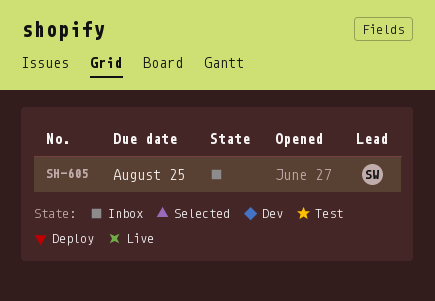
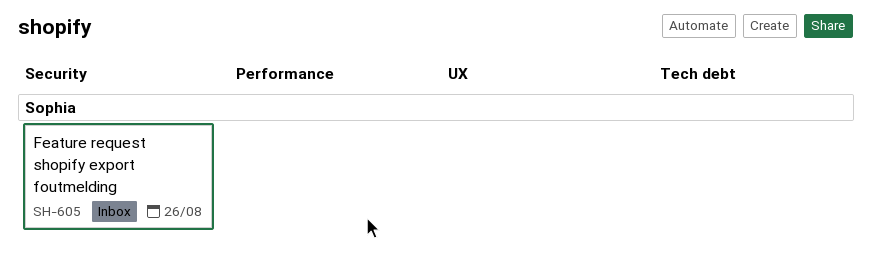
SH-605, due: Aug 25 -> Aug 26

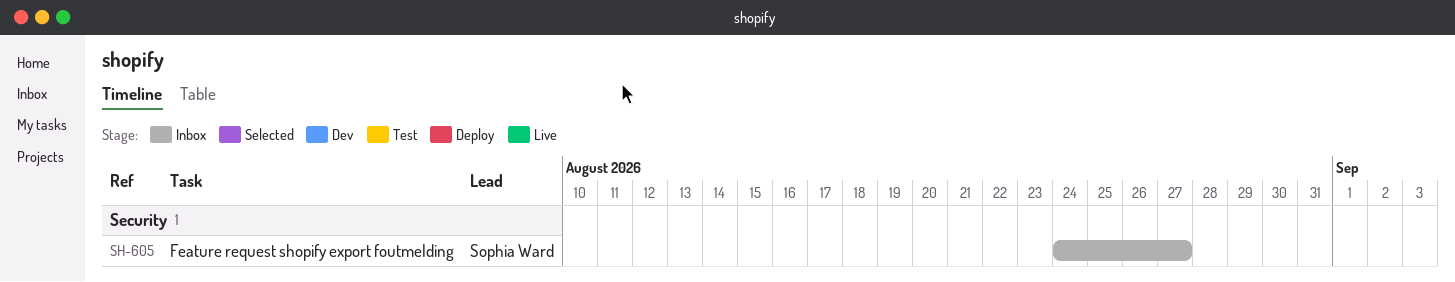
SH-605, due: Aug 26 -> Aug 27

